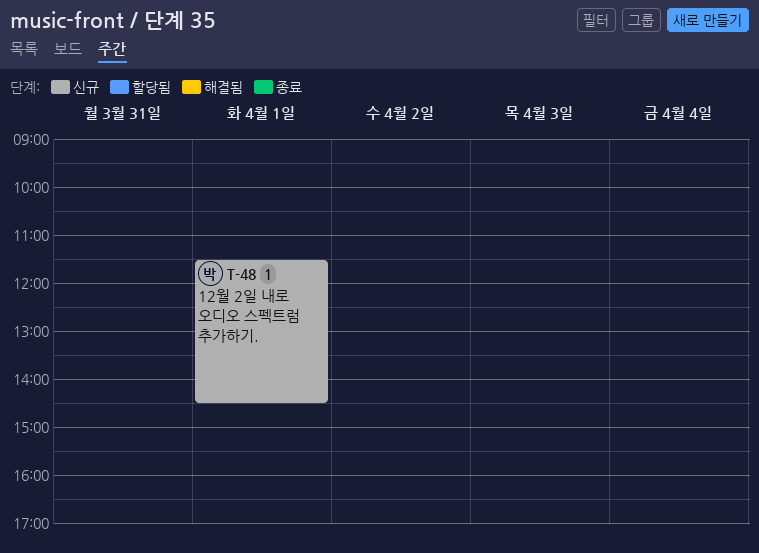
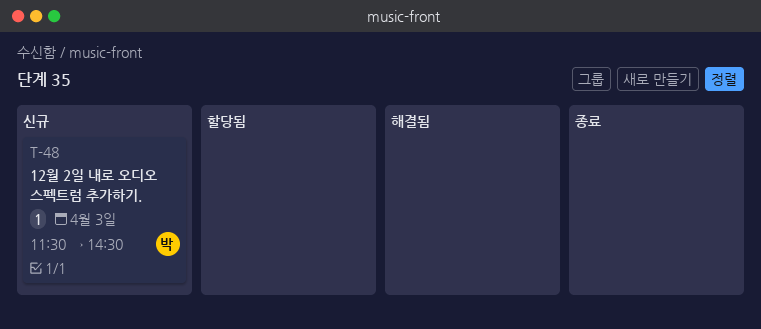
T-48, day: Apr 1 -> Apr 3

